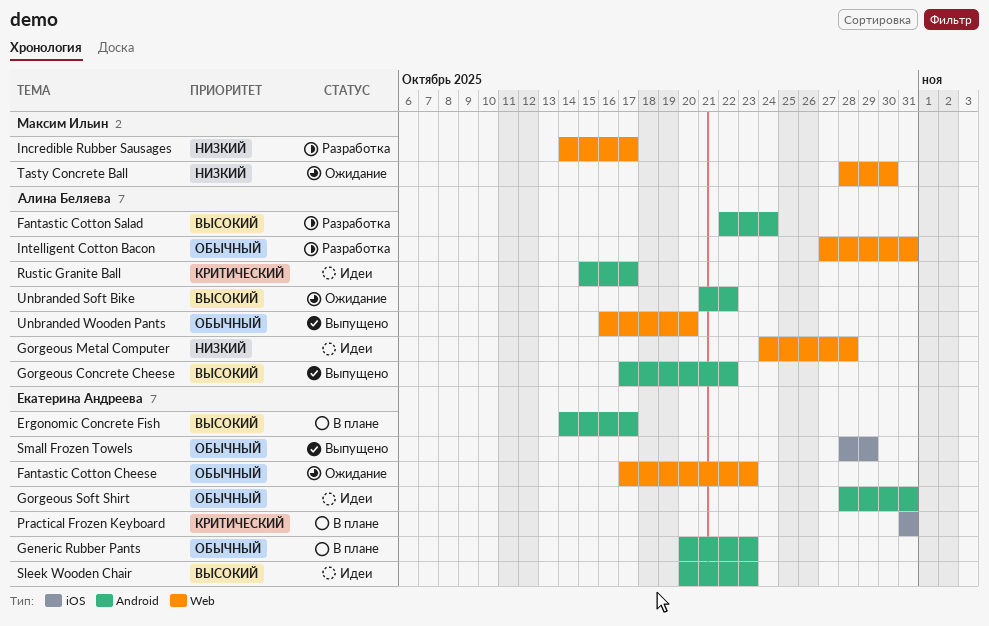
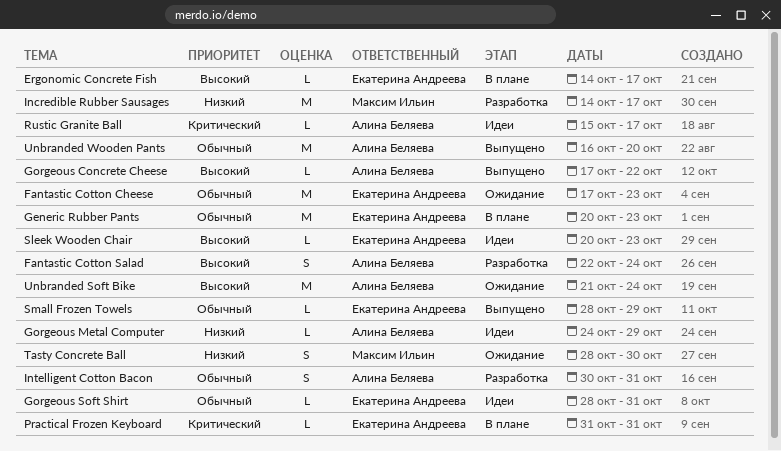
Gorgeous Metal Computer, due: Oct 28 -> Oct 29
Intelligent Cotton Bacon, start: Oct 27 -> Oct 30
Unbranded Soft Bike, due: Oct 22 -> Oct 24

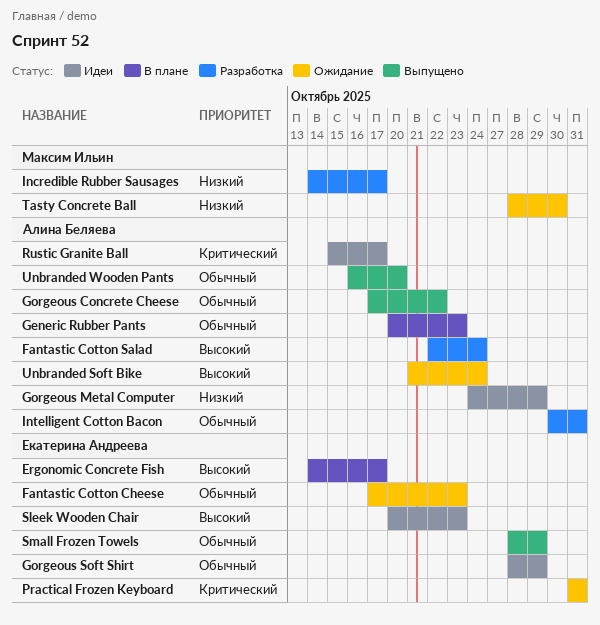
Generic Rubber Pants, owner: Екатерина Андреева -> Алина Беляева
Gorgeous Concrete Cheese, priority: Высокий -> Обычный
Gorgeous Soft Shirt, due: Oct 31 -> Oct 29
Practical Frozen Keyboard, status: В плане -> Ожидание

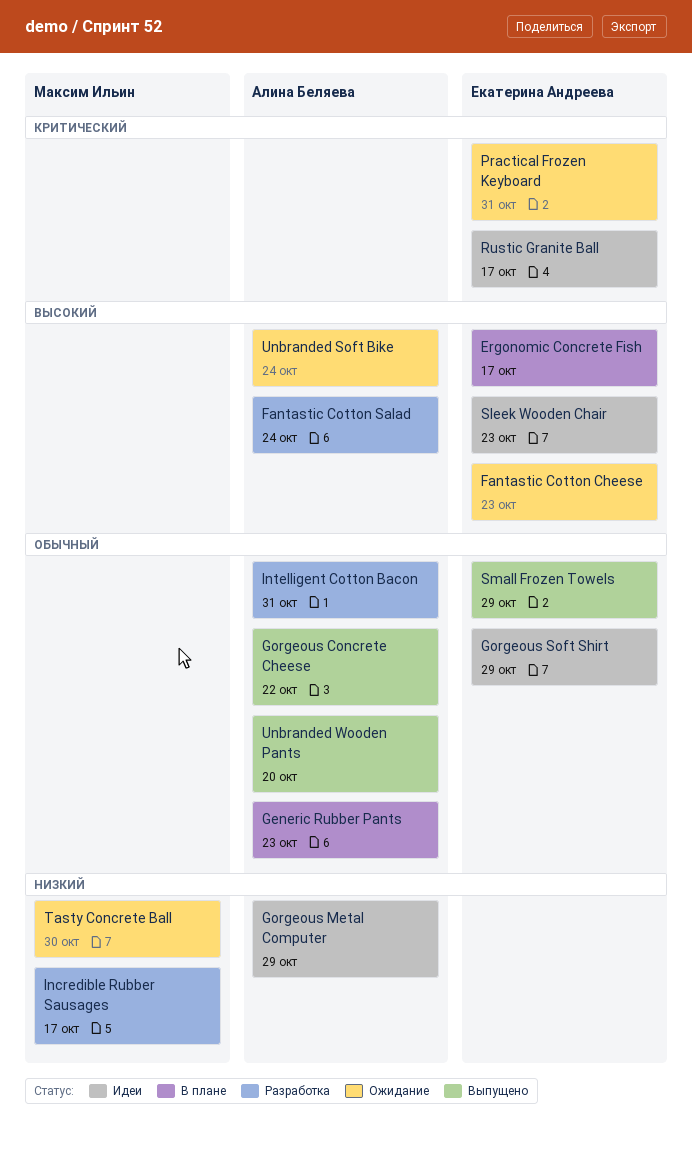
Fantastic Cotton Cheese, priority: Обычный -> Высокий
Rustic Granite Ball, owner: Алина Беляева -> Екатерина Андреева

